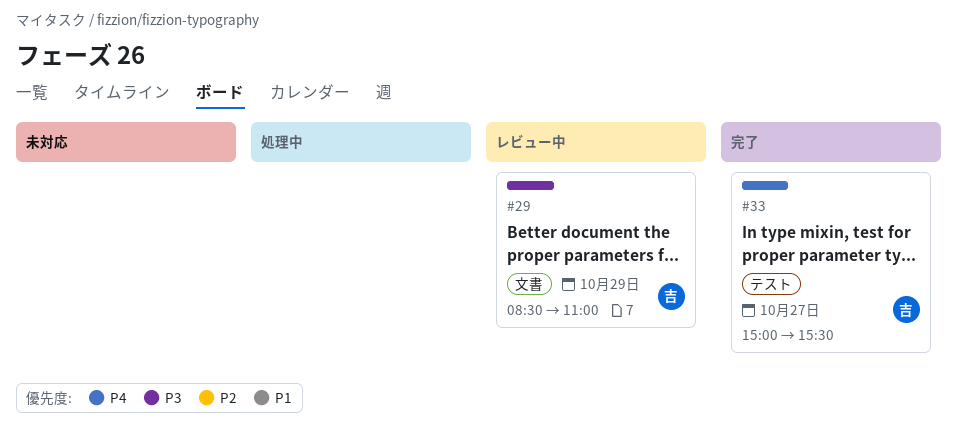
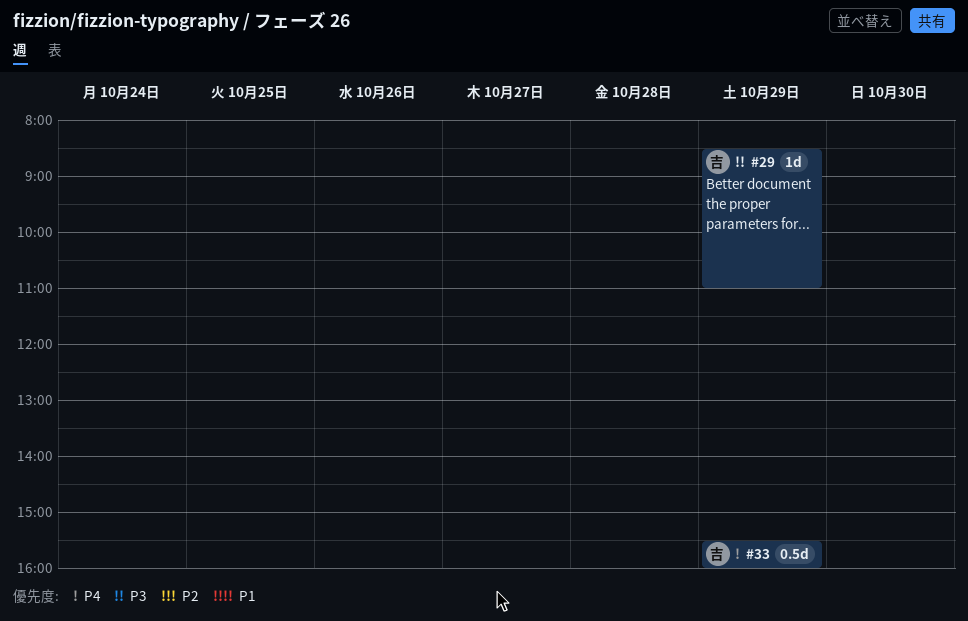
#33, day: Oct 27 -> Oct 29
#33, begins: 15:00 -> 15:30
#33, ends: 15:30 -> 16:00

